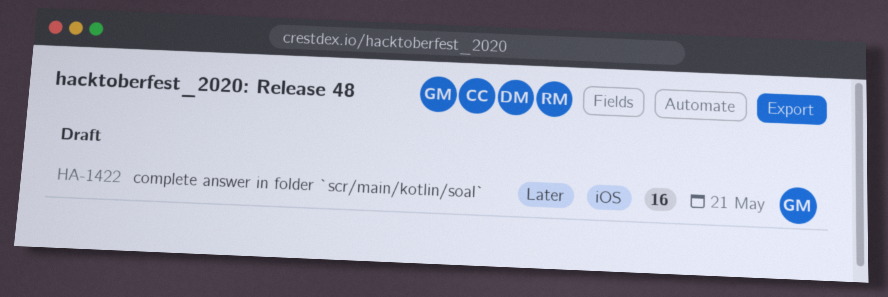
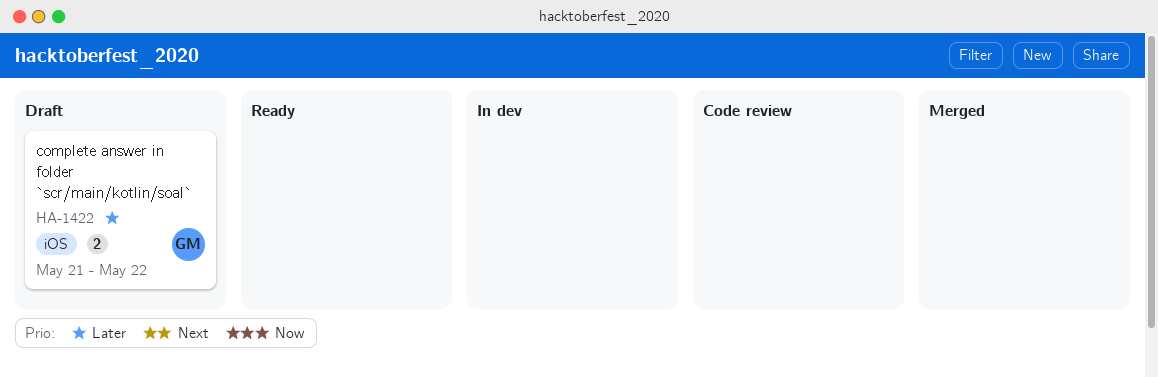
HA-1422, estimate: 16 -> 2
HA-1422, due: May 21 -> May 22

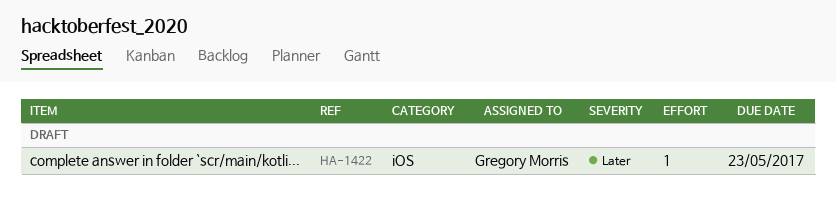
HA-1422, estimate: 2 -> 1
HA-1422, due: May 22 -> May 23

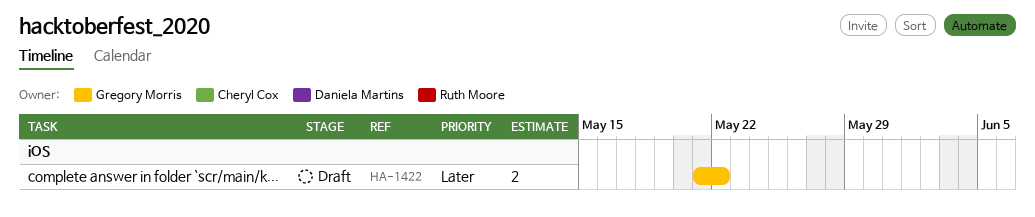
HA-1422, estimate: 1 -> 2
HA-1422, due: May 23 -> May 22

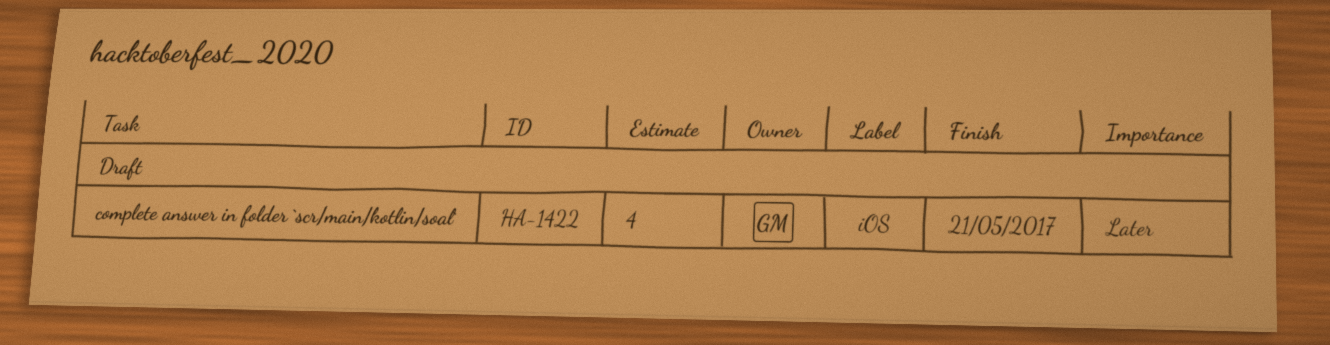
HA-1422, estimate: 2 -> 4
HA-1422, due: May 22 -> May 21

